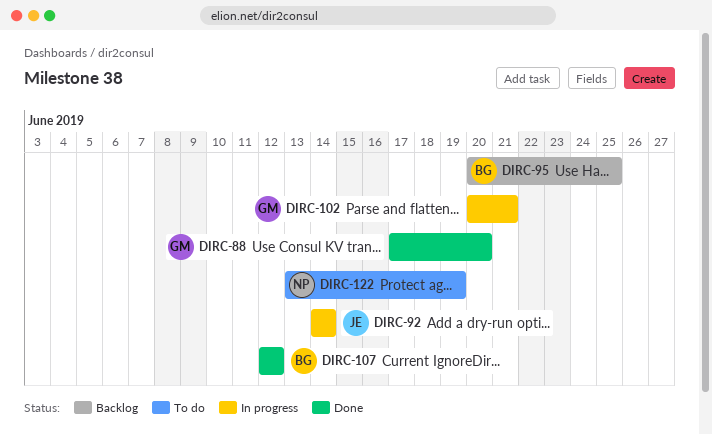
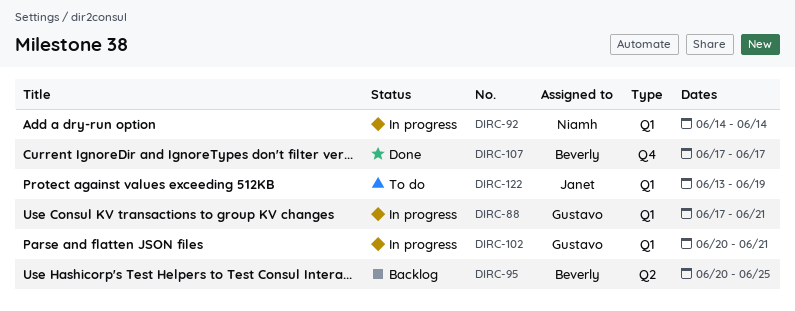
DIRC-88, status: Done -> In progress
DIRC-88, due: Jun 20 -> Jun 21
DIRC-92, owner: Janet -> Niamh
DIRC-107, start: Jun 12 -> Jun 17
DIRC-107, due: Jun 12 -> Jun 17
DIRC-122, owner: Niamh -> Janet

